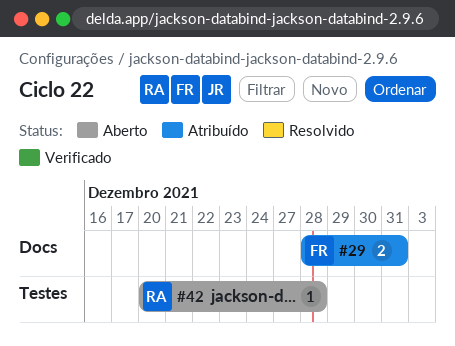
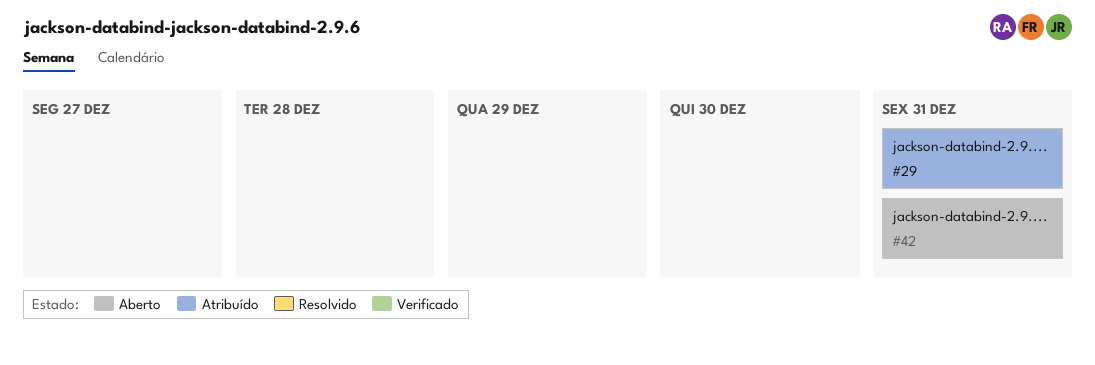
#42, due: Dec 28 -> Dec 31

